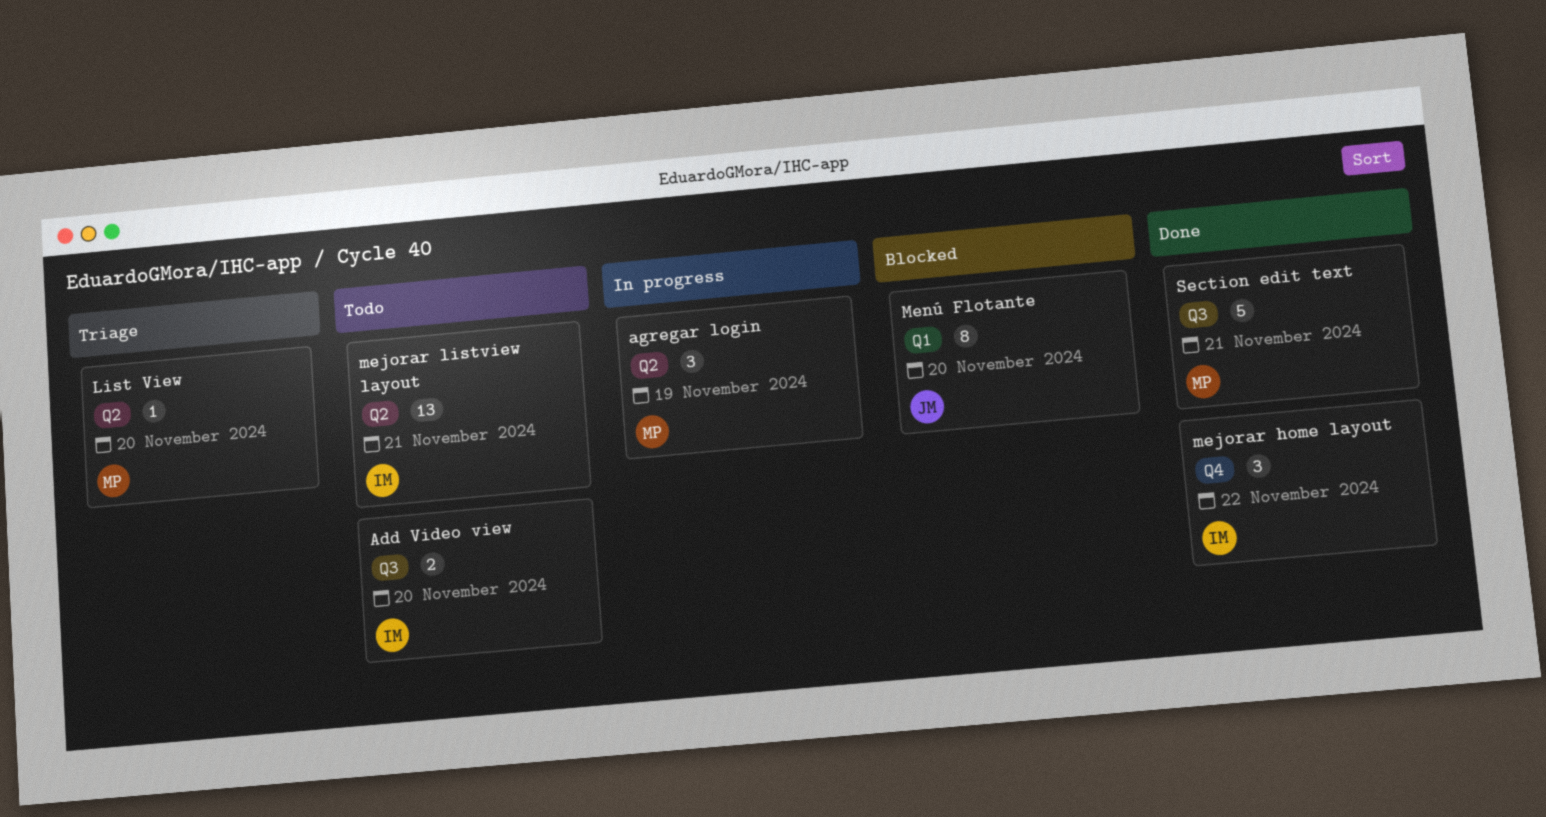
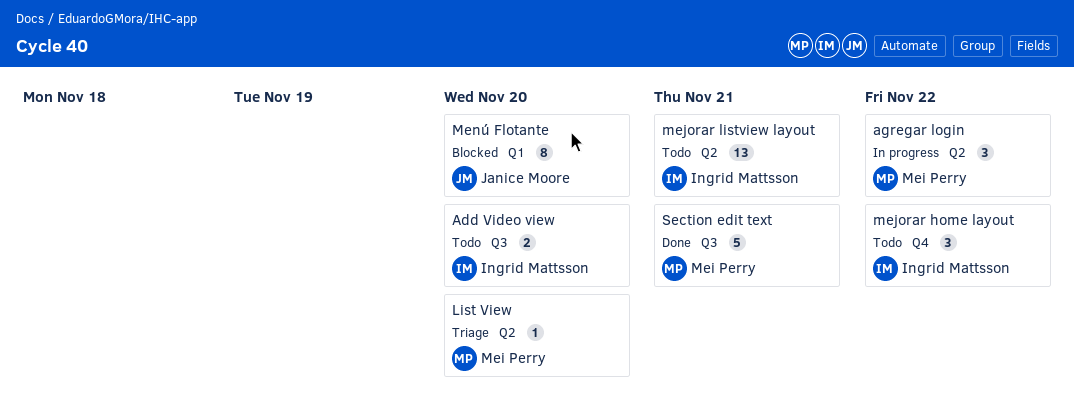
agregar login, due: Nov 19 -> Nov 22
mejorar home layout, status: Done -> Todo

